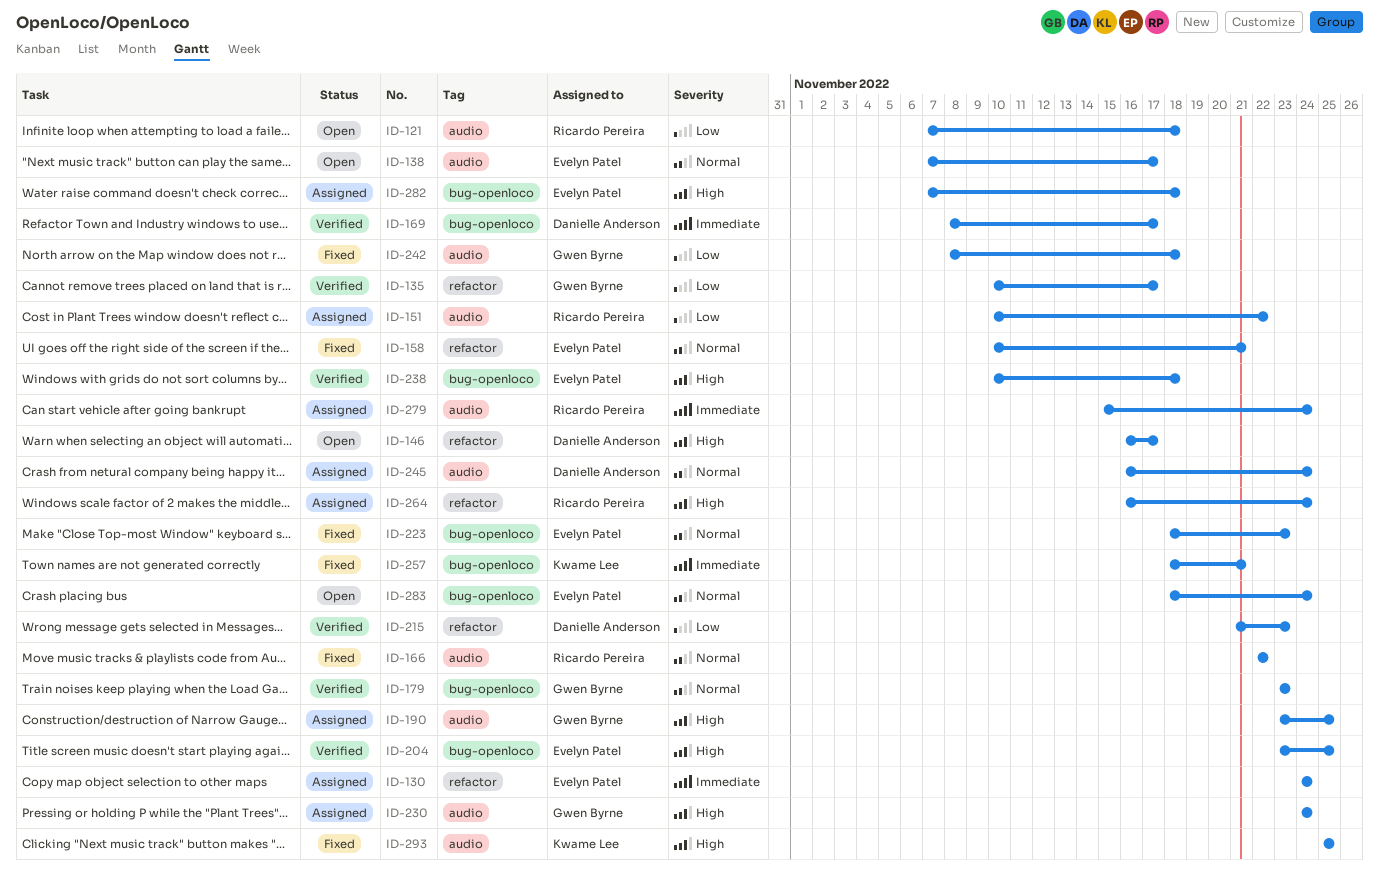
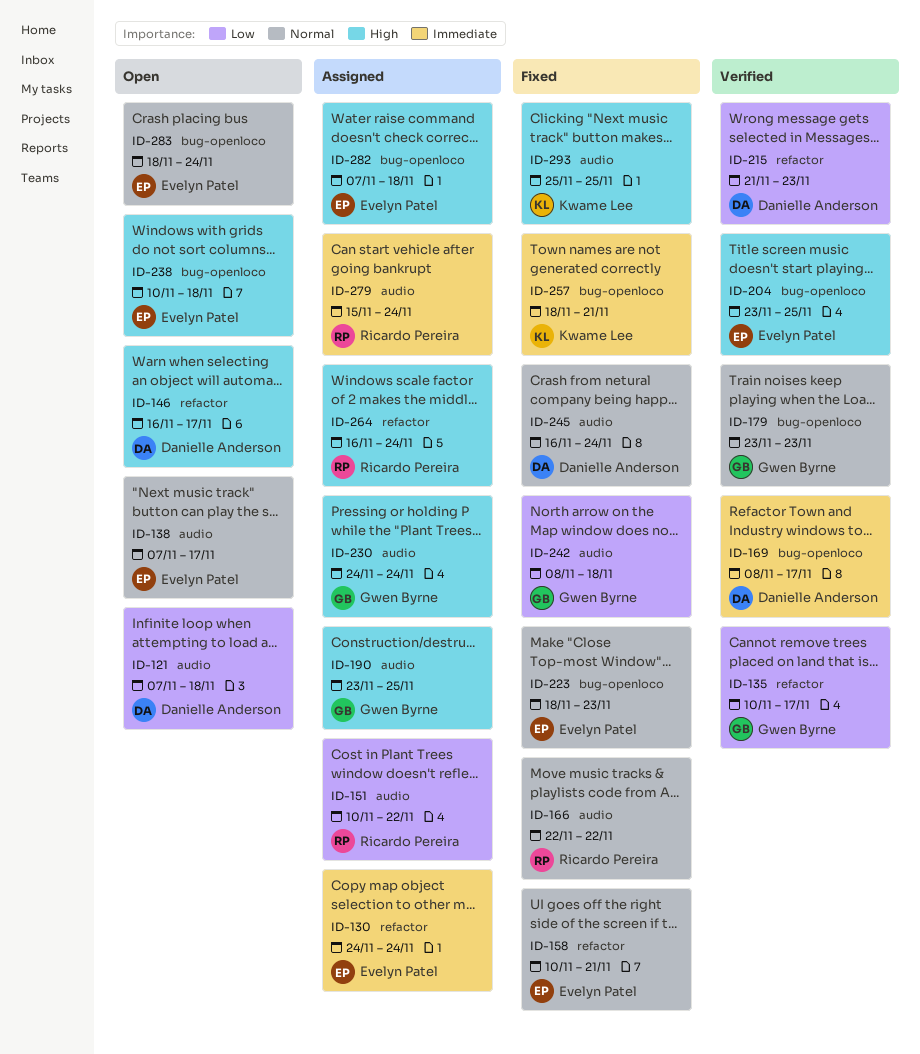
ID-121, owner: Ricardo Pereira -> Danielle Anderson
ID-238, status: Verified -> Open
ID-245, status: Assigned -> Fixed

